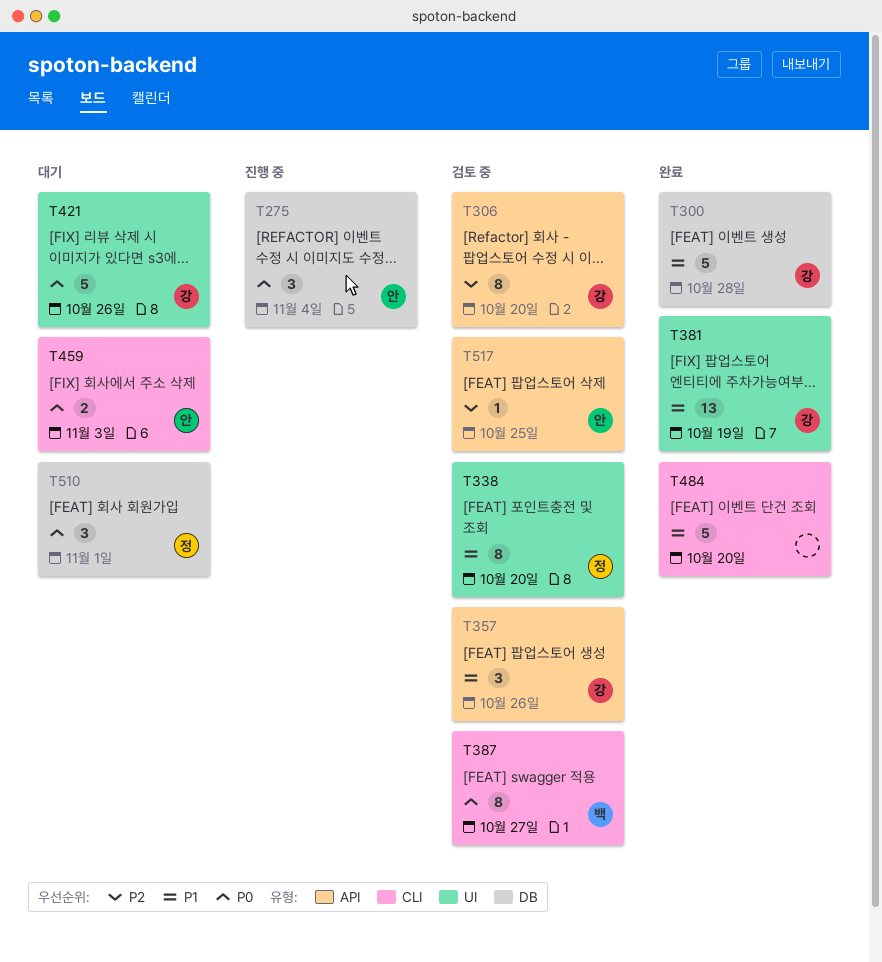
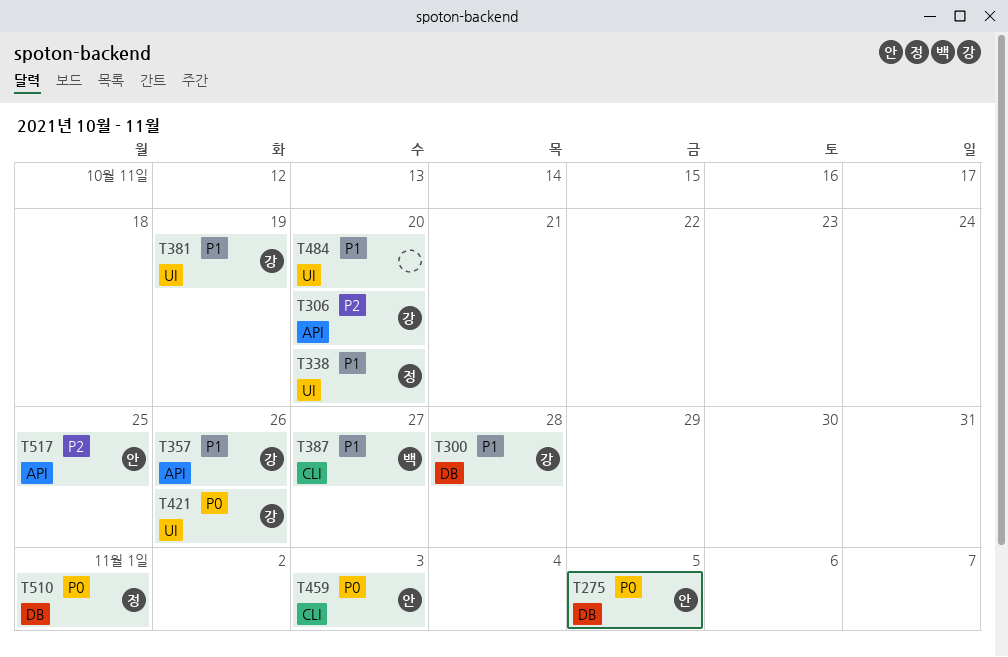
T275, due: Nov 4 -> Nov 5
T387, priority: P0 -> P1
T484, label: CLI -> UI

